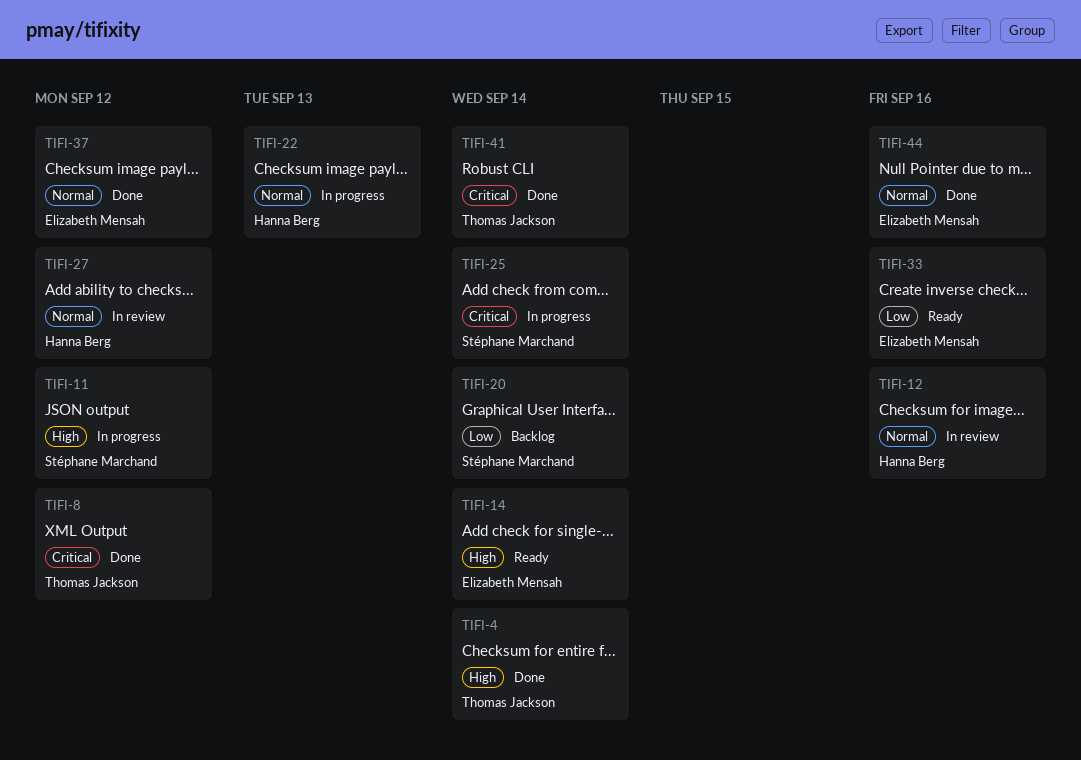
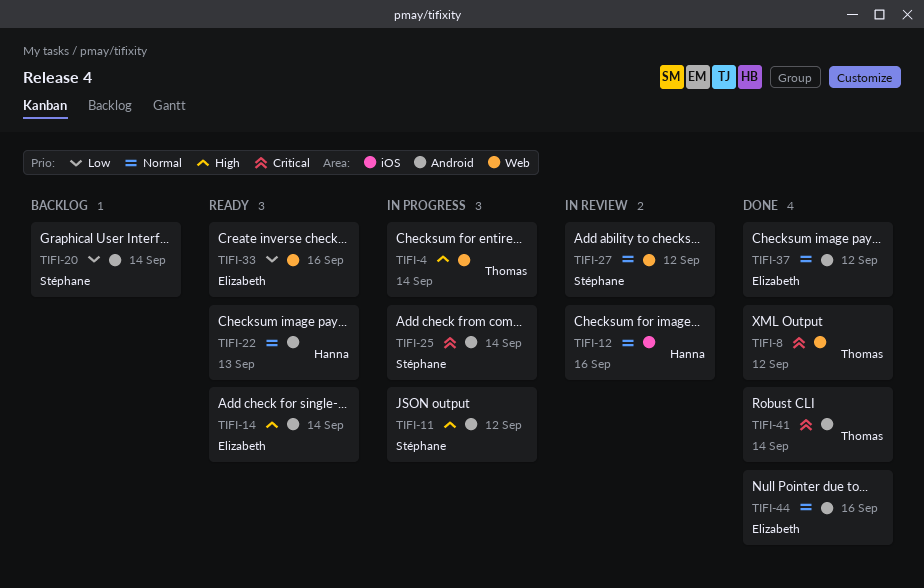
TIFI-4, status: Done -> In progress
TIFI-22, status: In progress -> Ready
TIFI-27, owner: Hanna Berg -> Stéphane Marchand

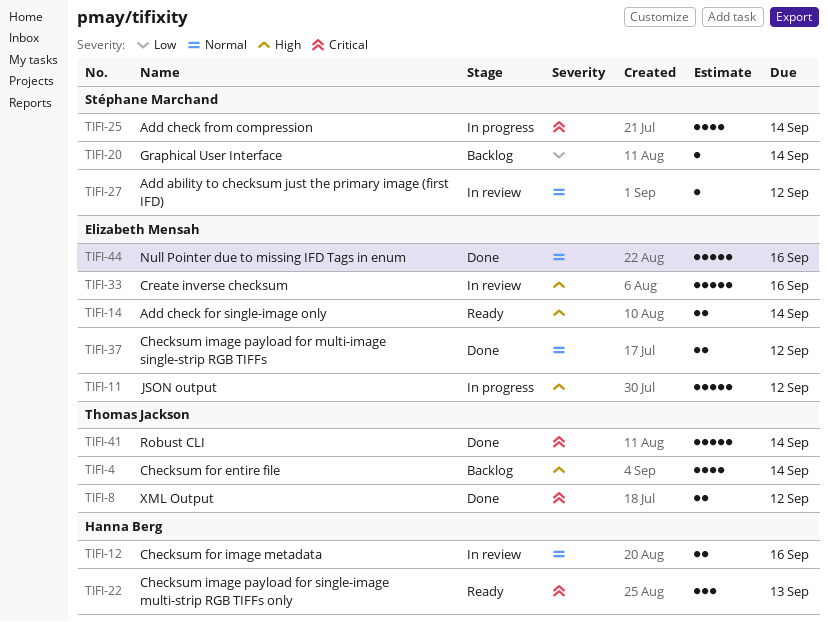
TIFI-4, status: In progress -> Backlog
TIFI-11, owner: Stéphane Marchand -> Elizabeth Mensah
TIFI-22, priority: Normal -> Critical
TIFI-33, status: Ready -> In review
TIFI-33, priority: Low -> High

